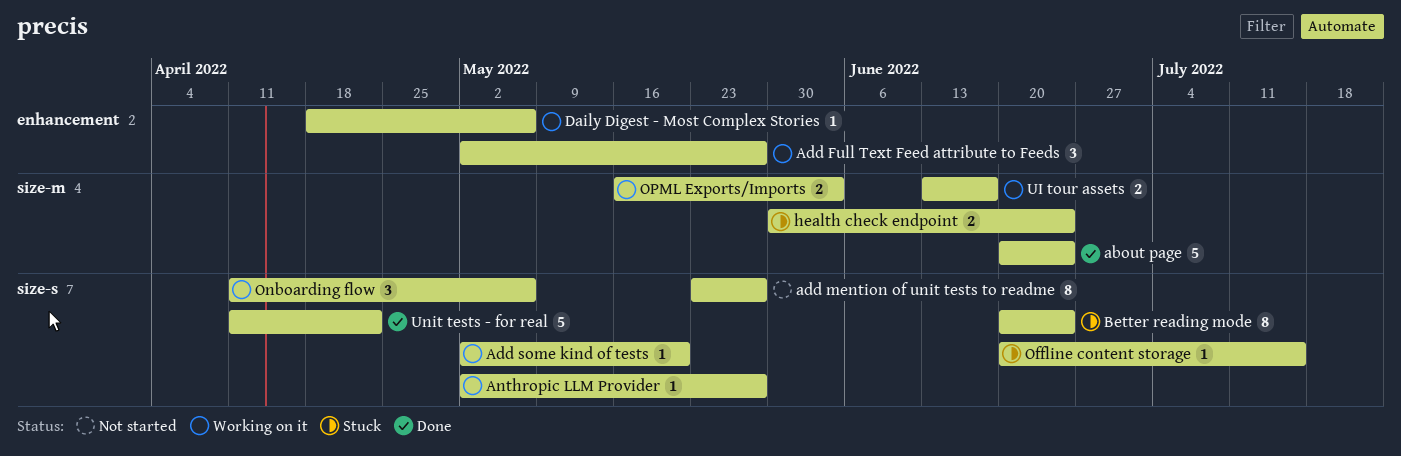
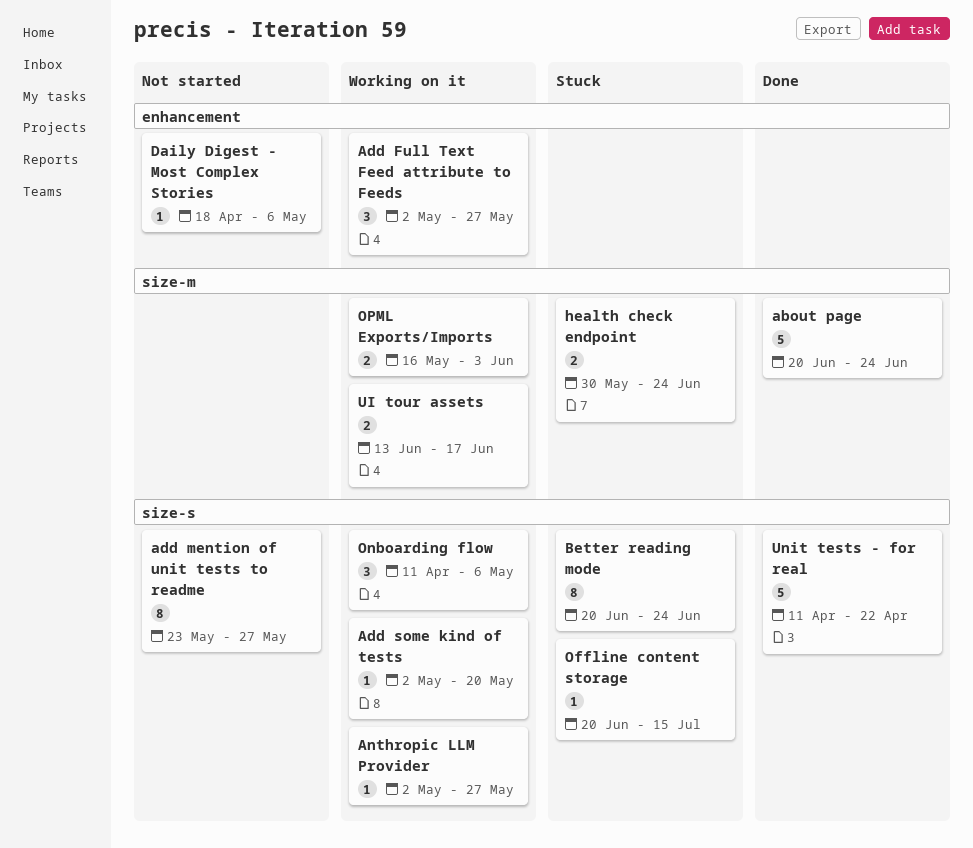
Daily Digest - Most Complex Stories, status: Working on it -> Not started

